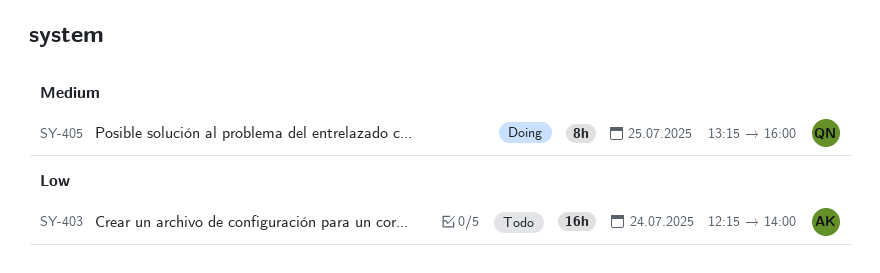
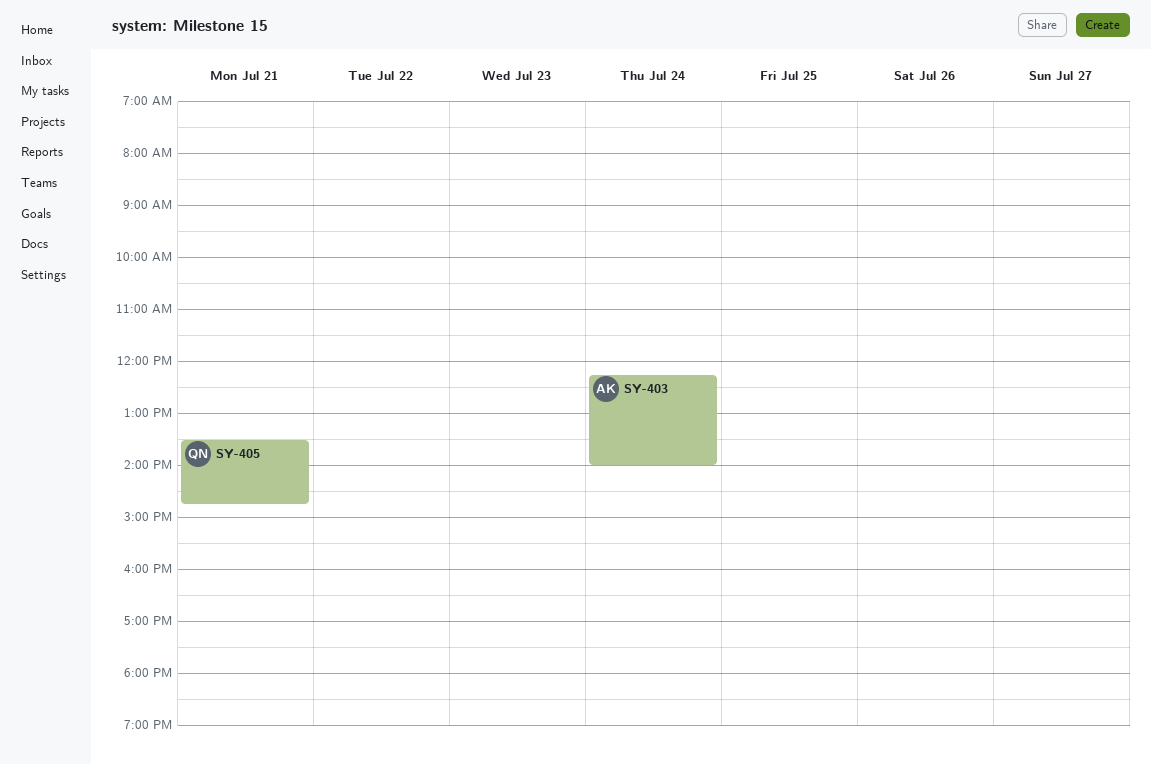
SY-405, day: Jul 25 -> Jul 21
SY-405, begins: 13:15 -> 13:30
SY-405, ends: 16:00 -> 14:45

